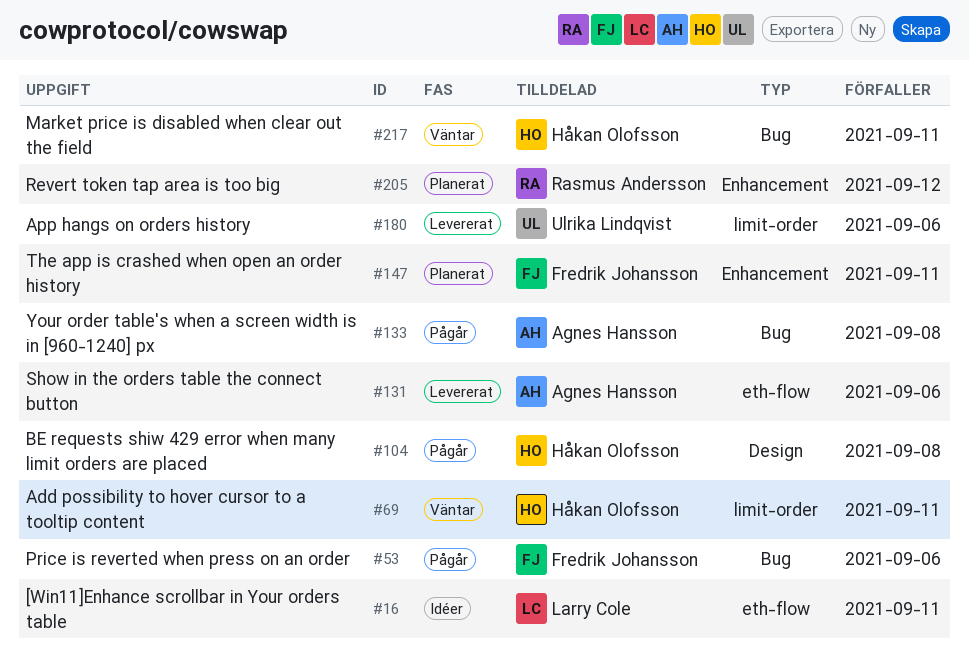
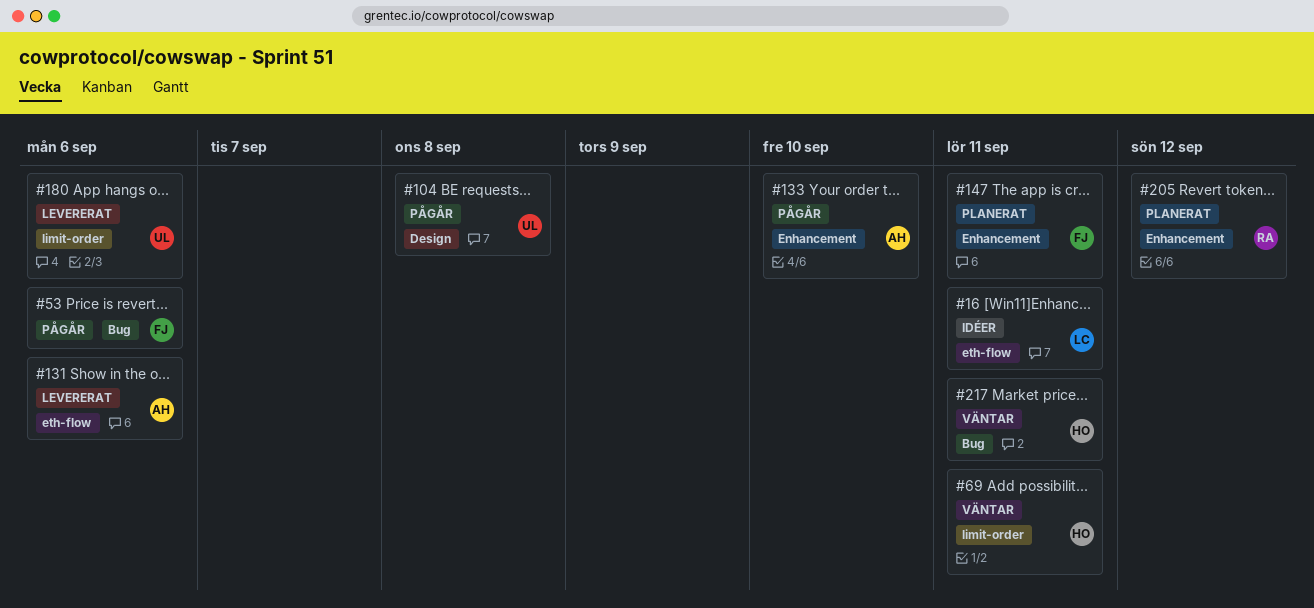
#104, owner: Håkan Olofsson -> Ulrika Lindqvist
#133, label: Bug -> Enhancement
#133, due: Sep 8 -> Sep 10

